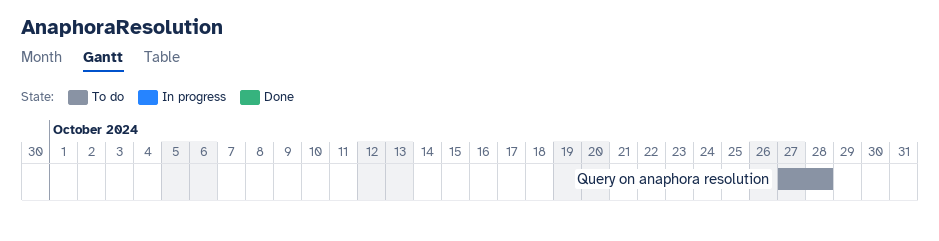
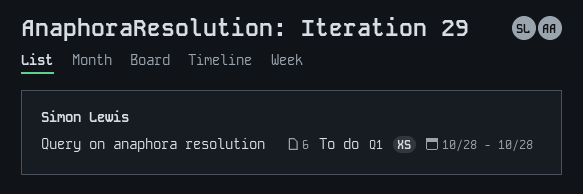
Query on anaphora resolution, start: Oct 27 -> Oct 28

